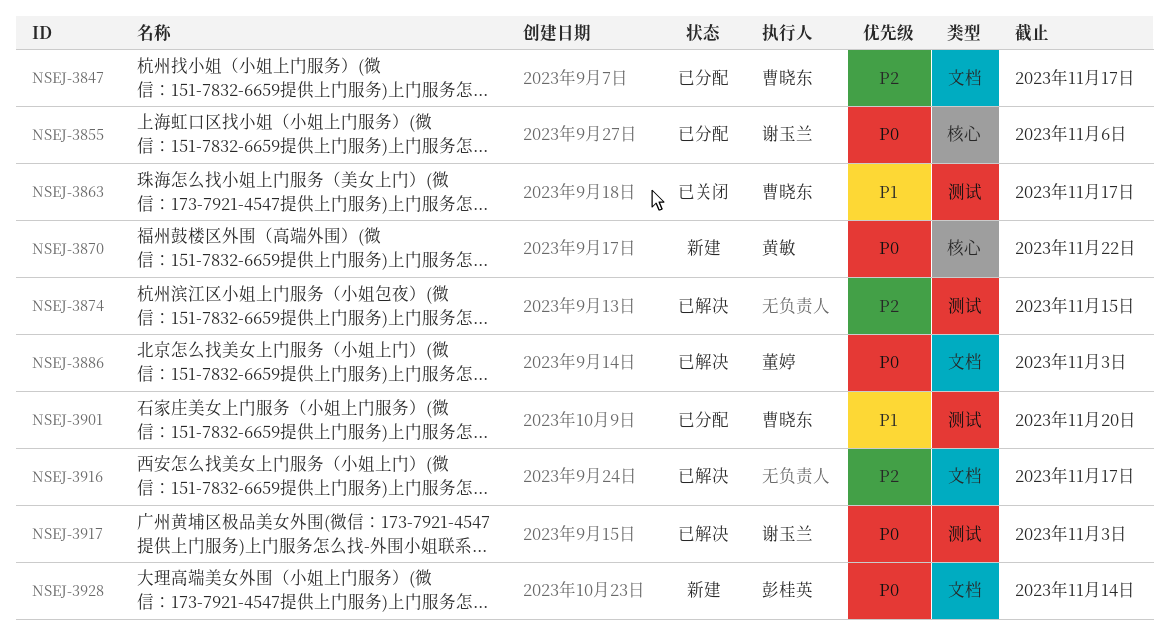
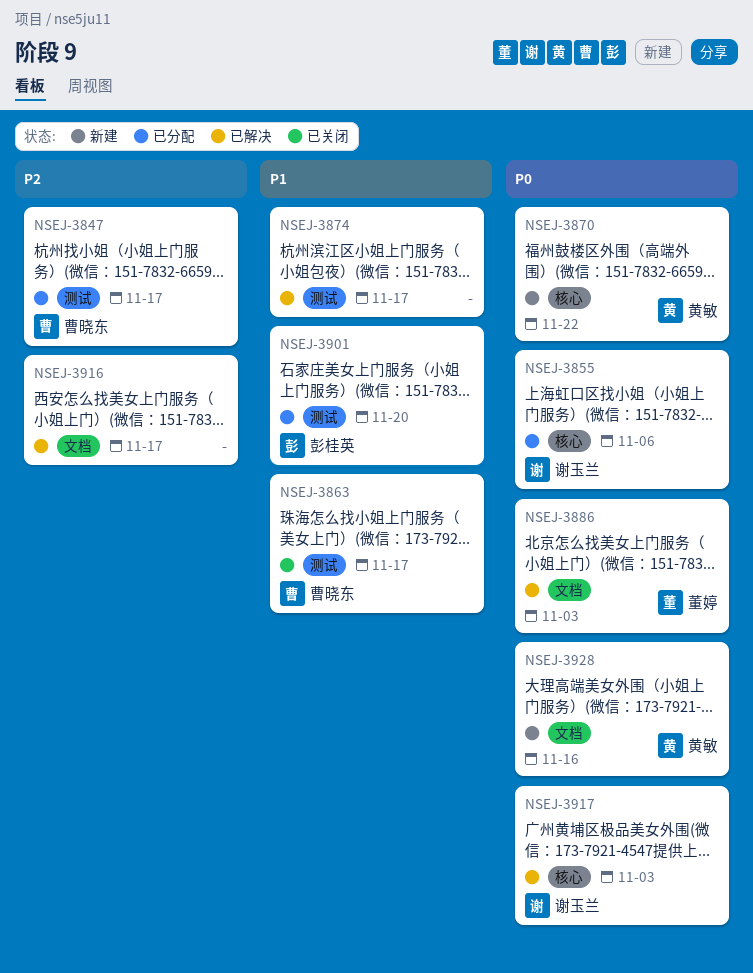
NSEJ-3847, label: 文档 -> 测试
NSEJ-3874, priority: P2 -> P1
NSEJ-3874, due: Nov 15 -> Nov 17
NSEJ-3901, owner: 曹晓东 -> 彭桂英
NSEJ-3917, label: 测试 -> 核心
NSEJ-3928, owner: 彭桂英 -> 黄敏
NSEJ-3928, due: Nov 14 -> Nov 16

